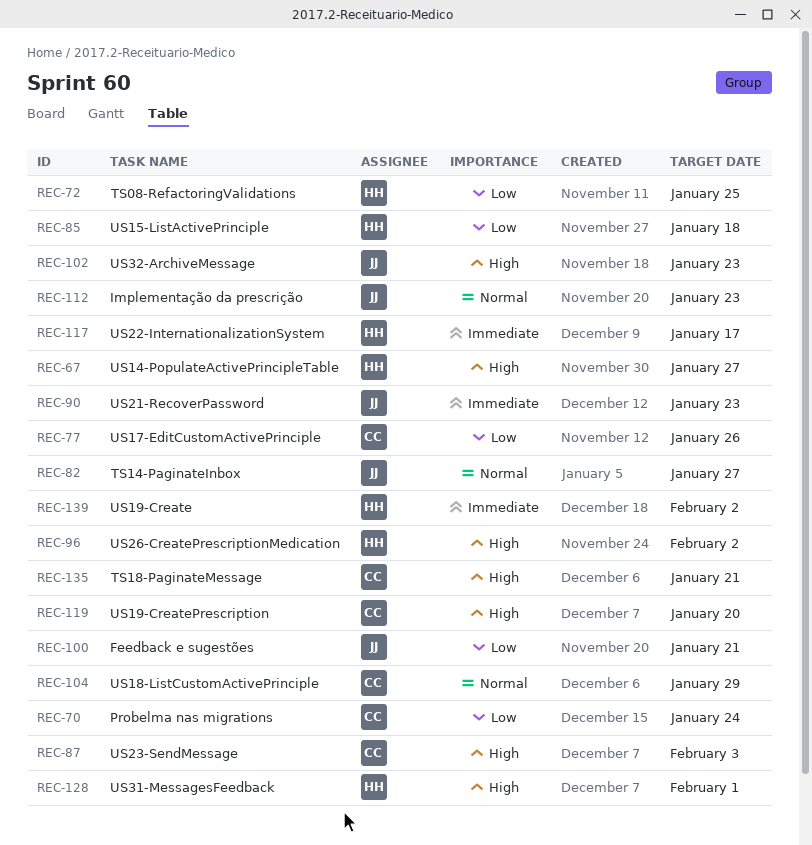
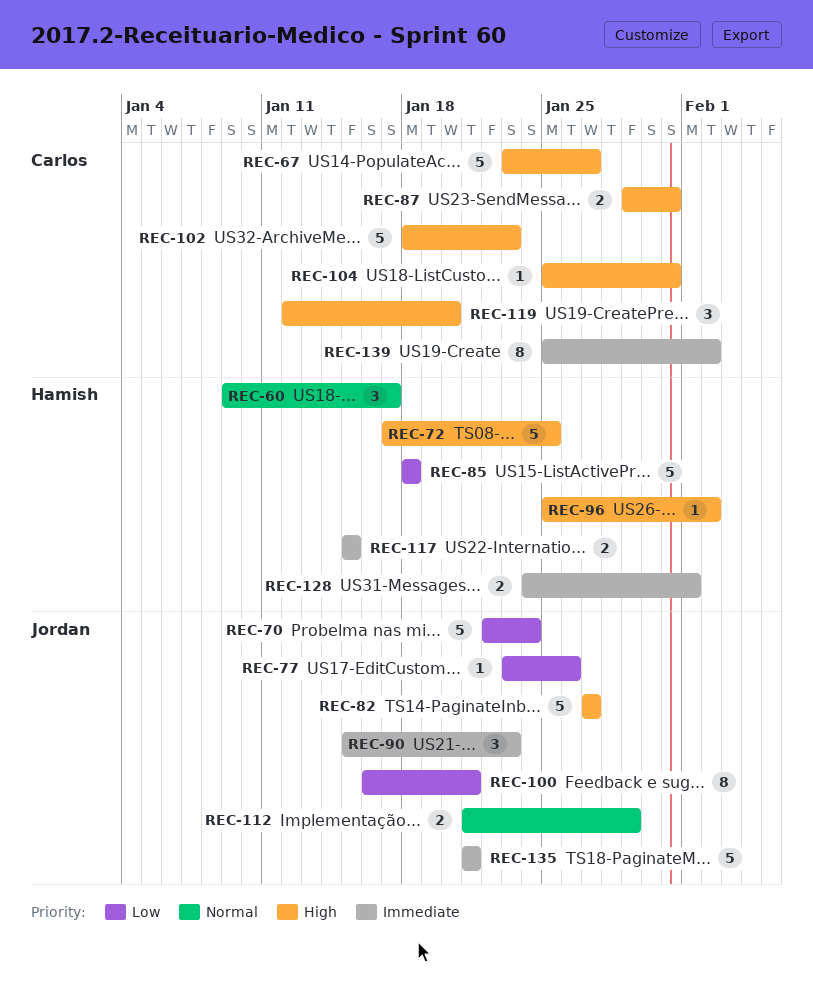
REC-60: none -> present
REC-67, owner: Hamish -> Carlos
REC-70, owner: Carlos -> Jordan
REC-72, priority: Low -> High
REC-77, owner: Carlos -> Jordan
REC-82, priority: Normal -> High
REC-87, due: Feb 3 -> Jan 31
REC-102, owner: Jordan -> Carlos
REC-104, priority: Normal -> High
REC-104, due: Jan 29 -> Jan 31
REC-112, due: Jan 23 -> Jan 29
REC-117, due: Jan 17 -> Jan 15
REC-128, priority: High -> Immediate
REC-135, owner: Carlos -> Jordan
REC-135, priority: High -> Immediate
REC-139, owner: Hamish -> Carlos

